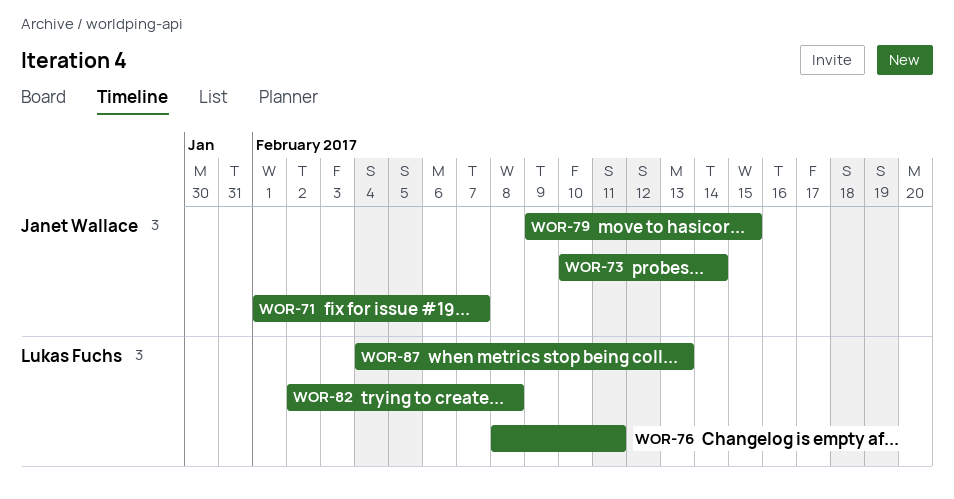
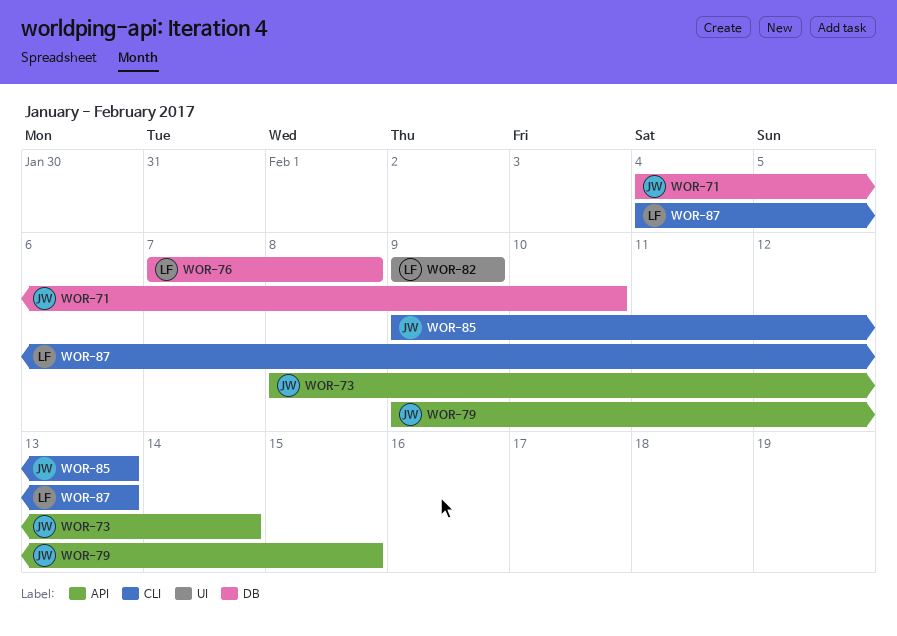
WOR-71, start: Feb 1 -> Feb 4
WOR-71, due: Feb 7 -> Feb 10
WOR-73, start: Feb 10 -> Feb 8
WOR-76, start: Feb 8 -> Feb 7
WOR-76, due: Feb 11 -> Feb 8
WOR-82, start: Feb 2 -> Feb 9
WOR-82, due: Feb 8 -> Feb 9
WOR-85: none -> present

